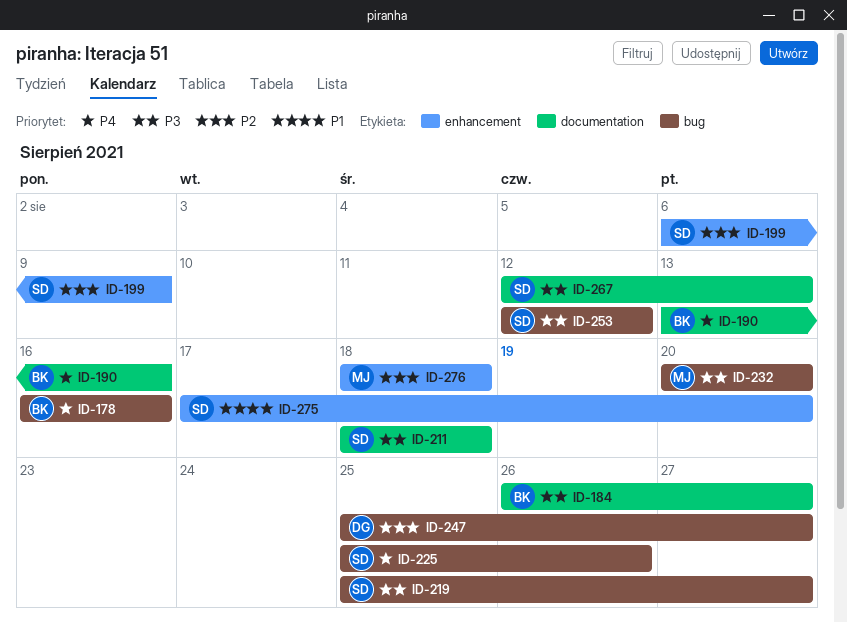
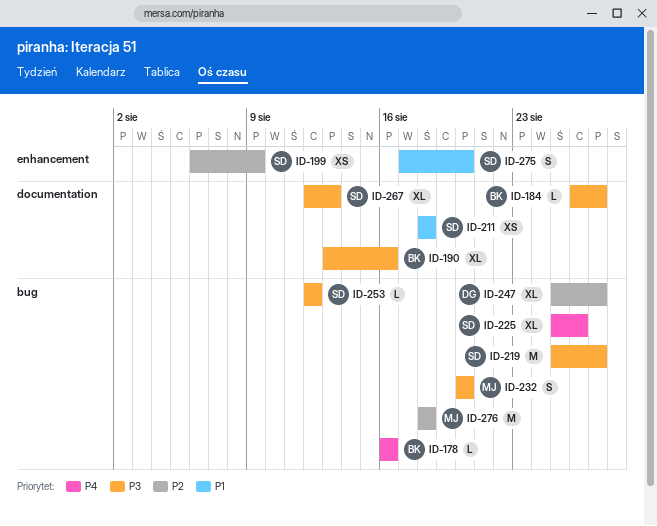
ID-190, priority: P4 -> P3
ID-211, priority: P3 -> P1
ID-276, label: enhancement -> bug

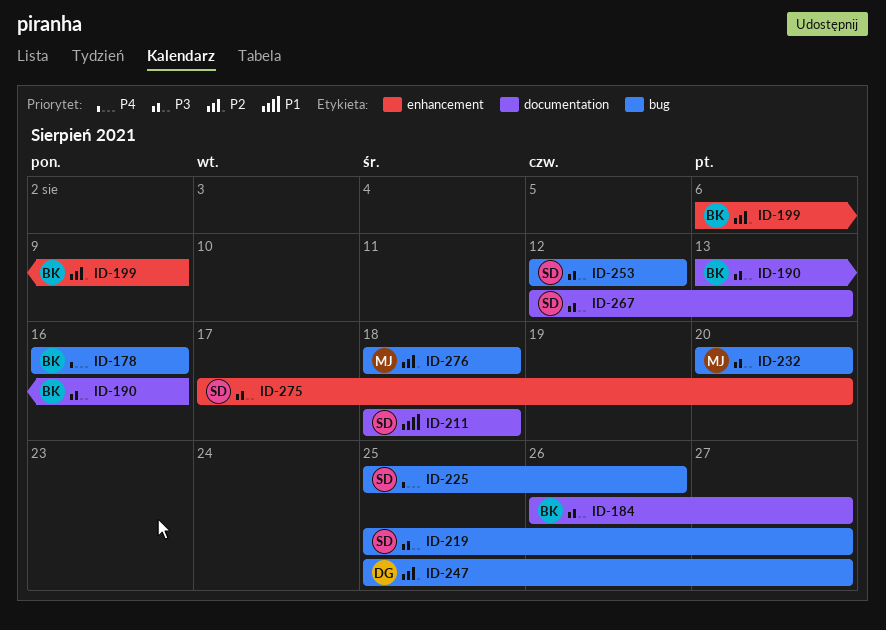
ID-199, owner: SD -> BK
ID-275, priority: P1 -> P3

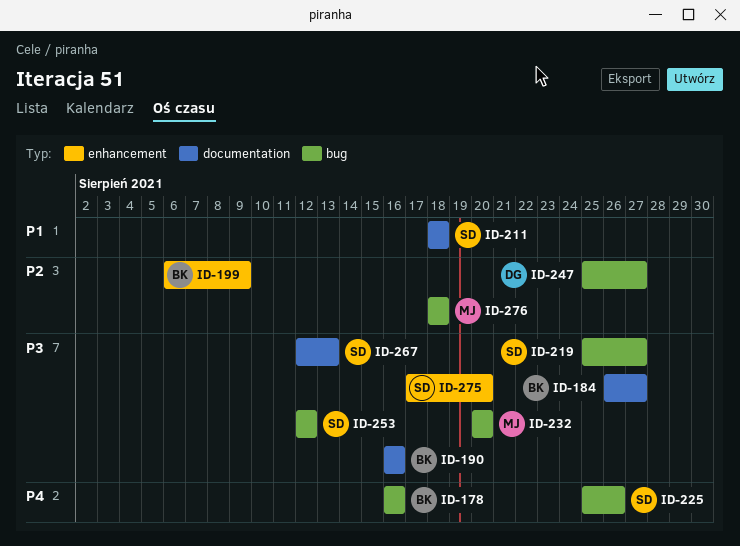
ID-190, start: Aug 13 -> Aug 16

